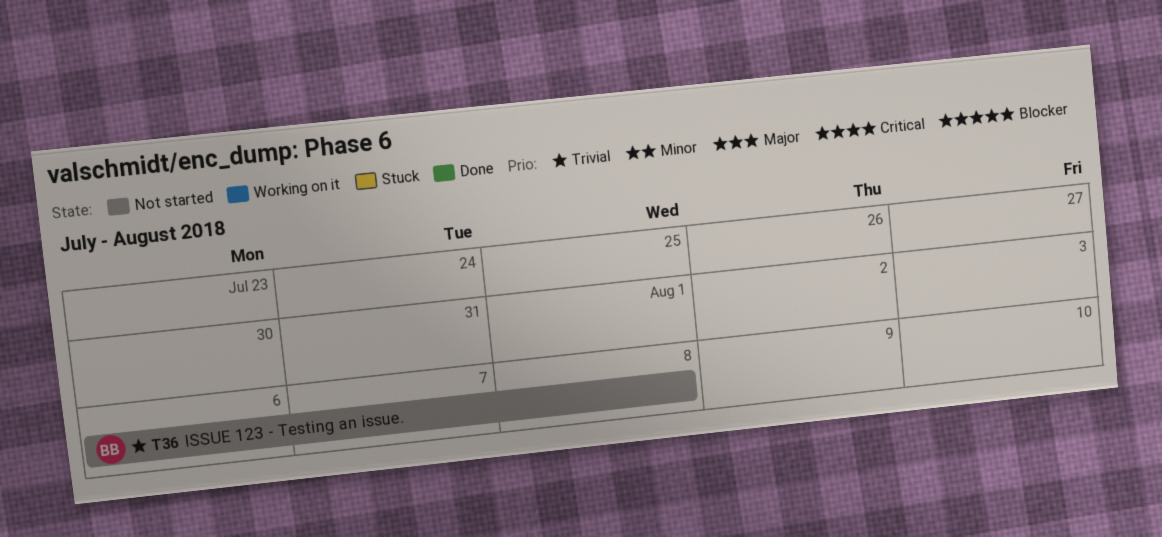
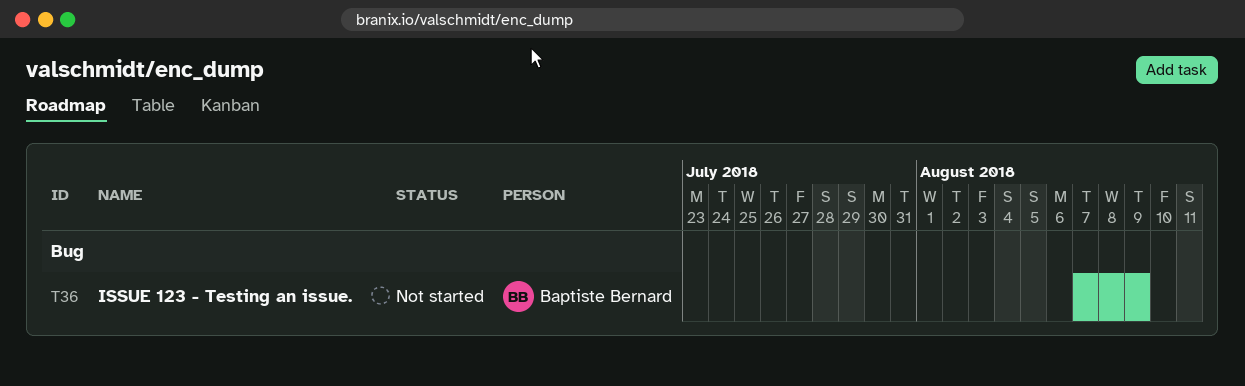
T36, start: Aug 6 -> Aug 7
T36, due: Aug 8 -> Aug 9

